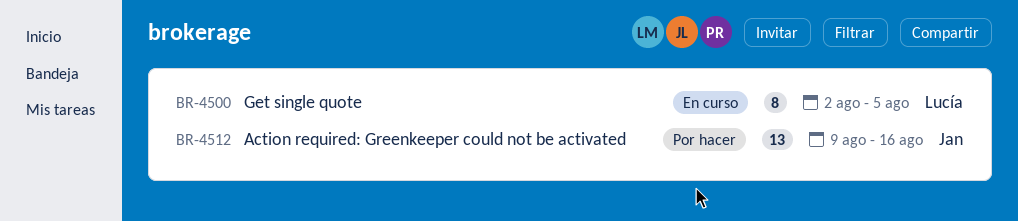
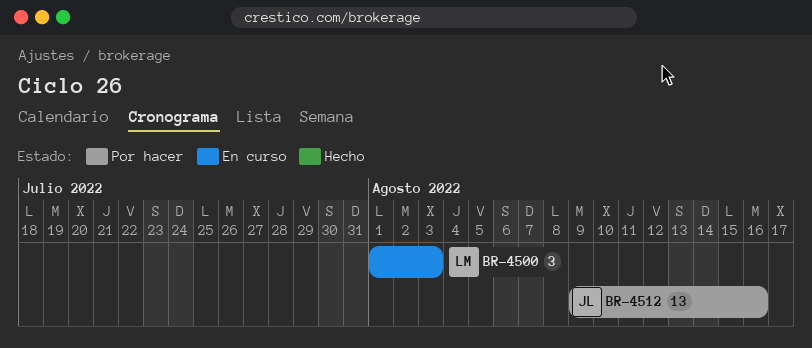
BR-4500, estimate: 8 -> 3
BR-4500, start: Aug 2 -> Aug 1
BR-4500, due: Aug 5 -> Aug 3

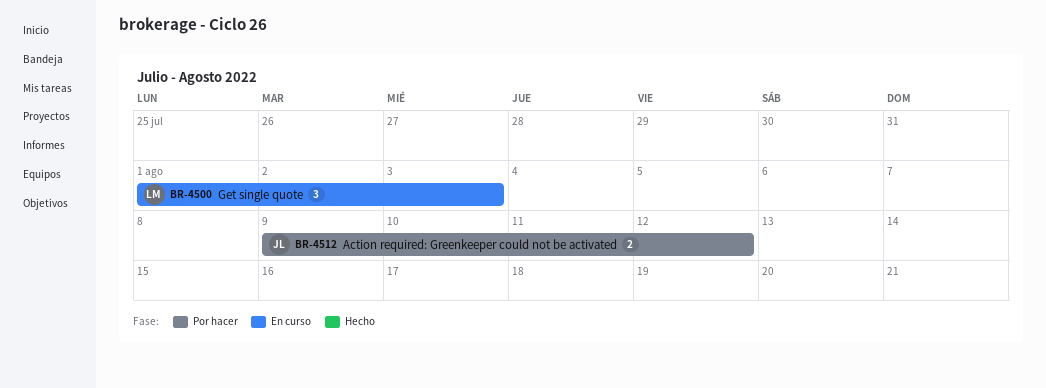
BR-4512, estimate: 13 -> 2
BR-4512, due: Aug 16 -> Aug 12

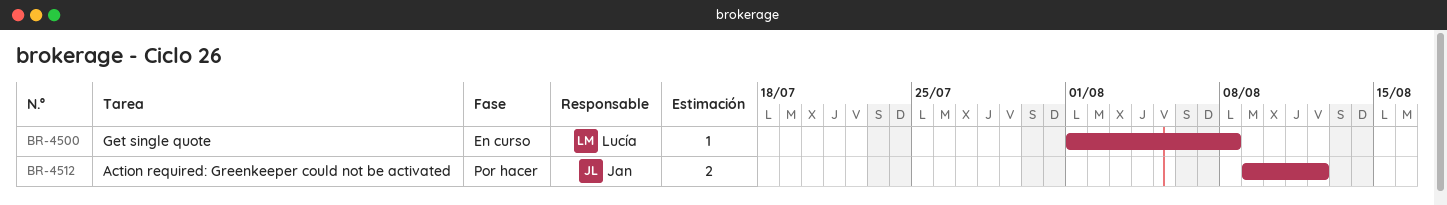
BR-4500, estimate: 3 -> 1
BR-4500, due: Aug 3 -> Aug 8

